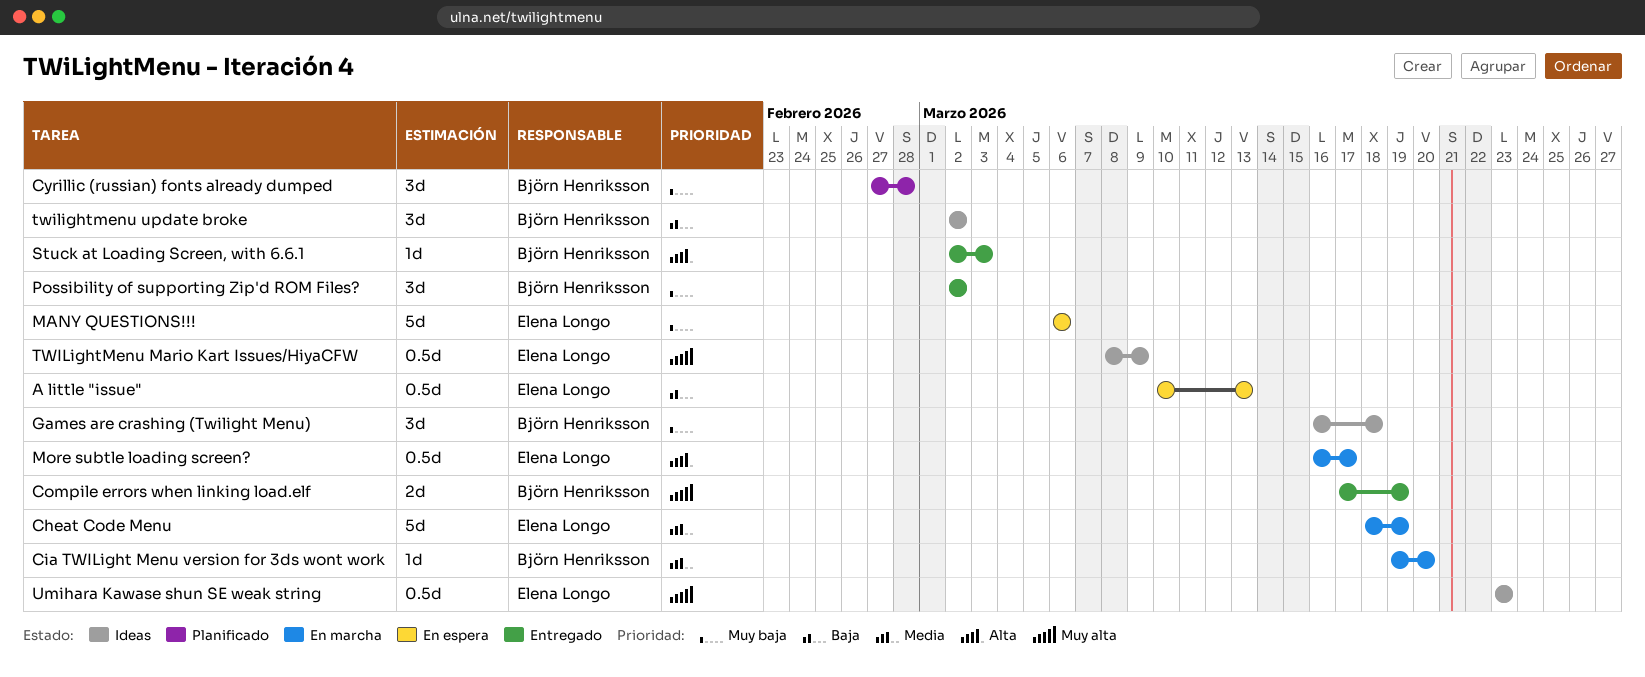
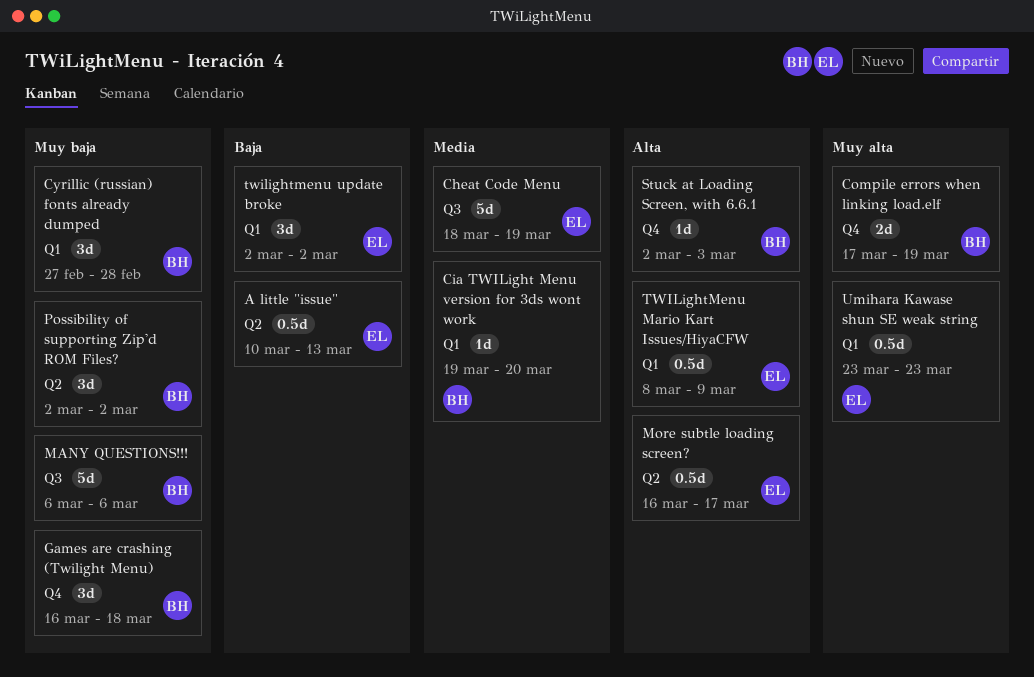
MANY QUESTIONS!!!, owner: Elena Longo -> Björn Henriksson
TWILightMenu Mario Kart Issues/HiyaCFW, priority: Muy alta -> Alta
twilightmenu update broke, owner: Björn Henriksson -> Elena Longo

